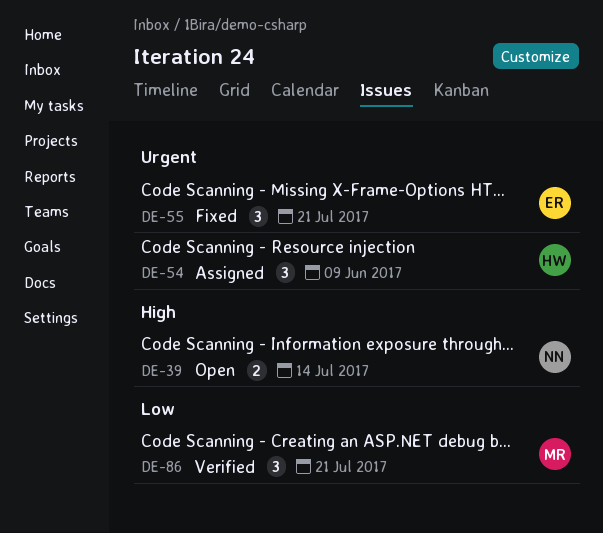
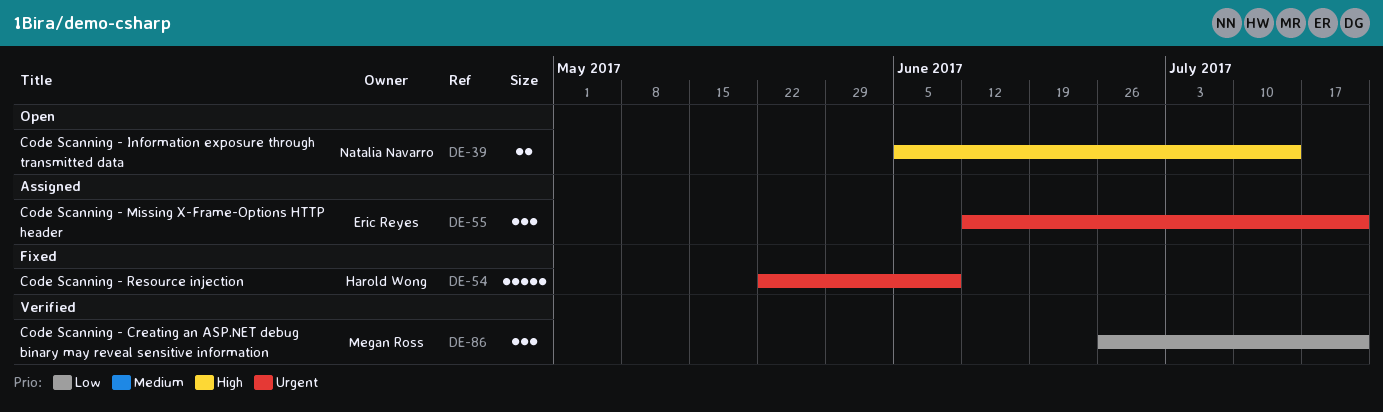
DE-54, status: Assigned -> Fixed
DE-54, estimate: 3 -> 5
DE-55, status: Fixed -> Assigned

